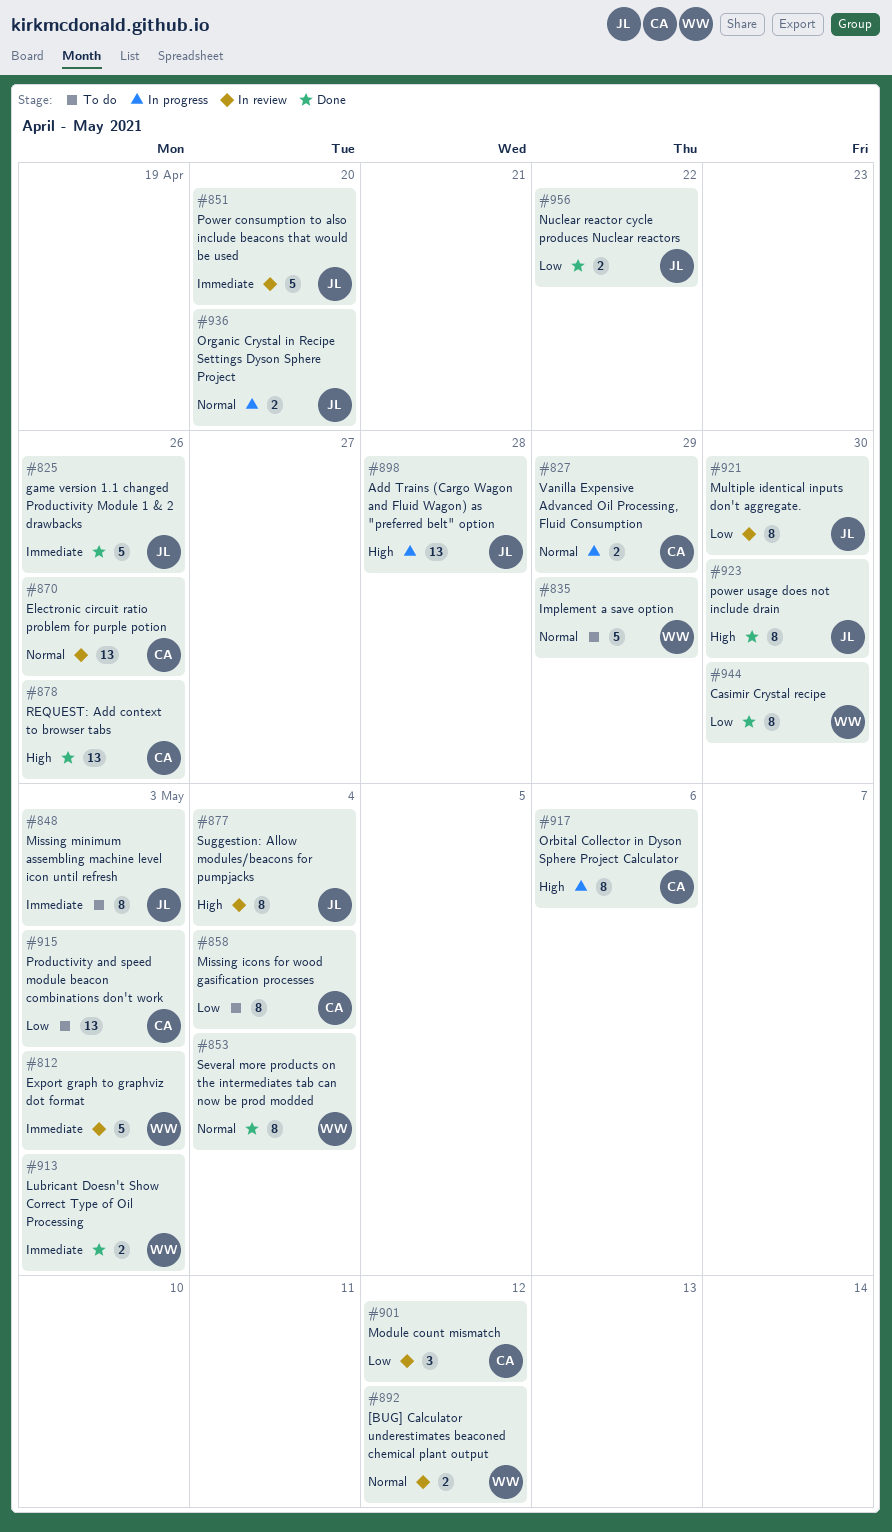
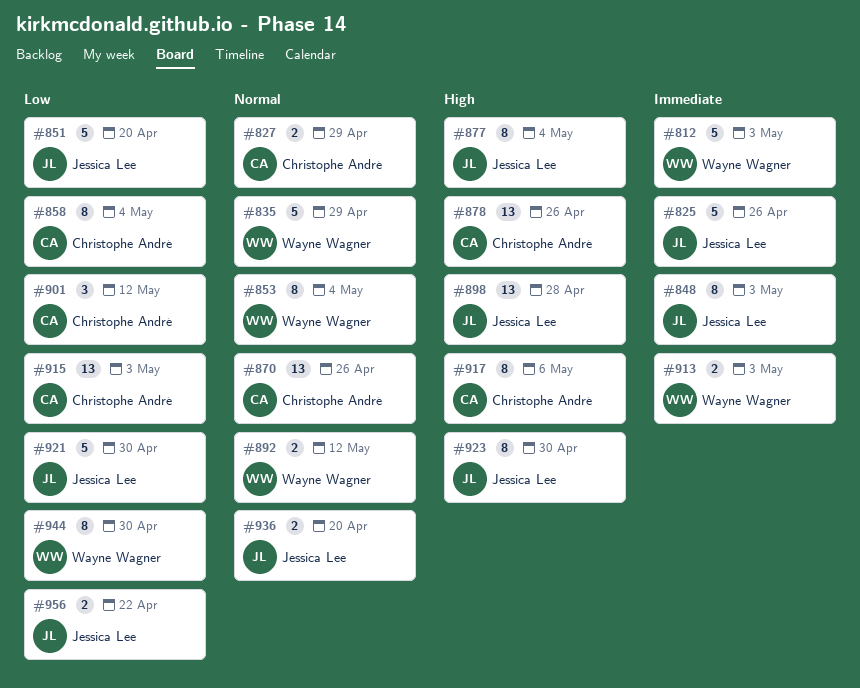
#851, priority: Immediate -> Low
#921, estimate: 8 -> 5

